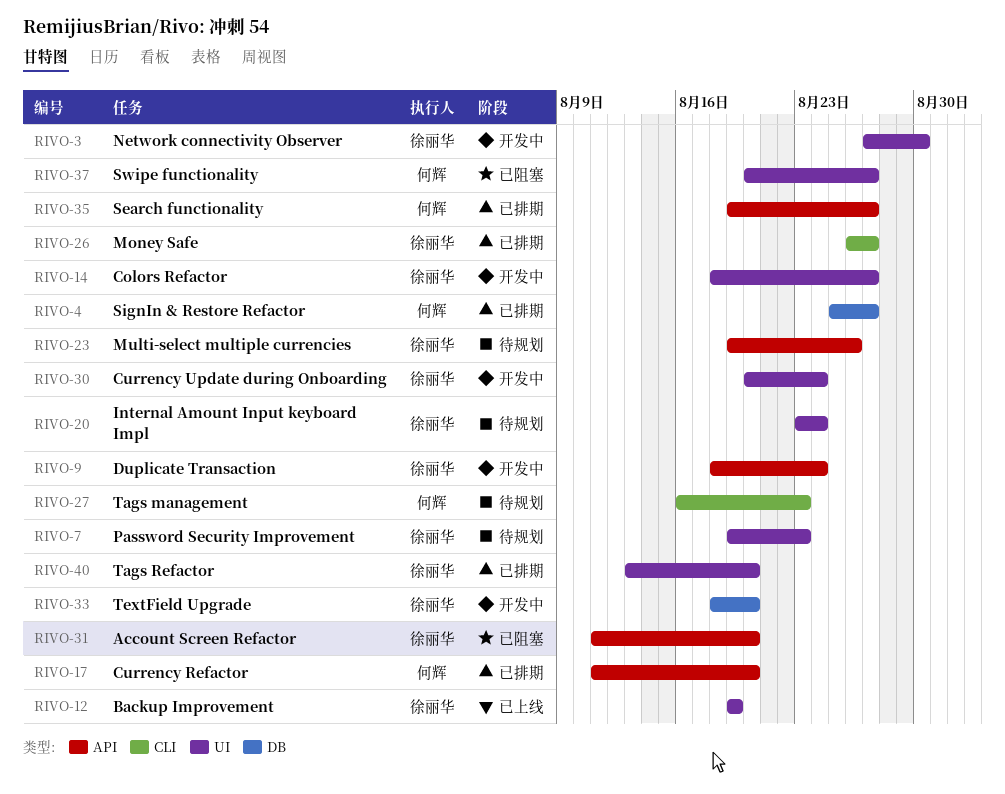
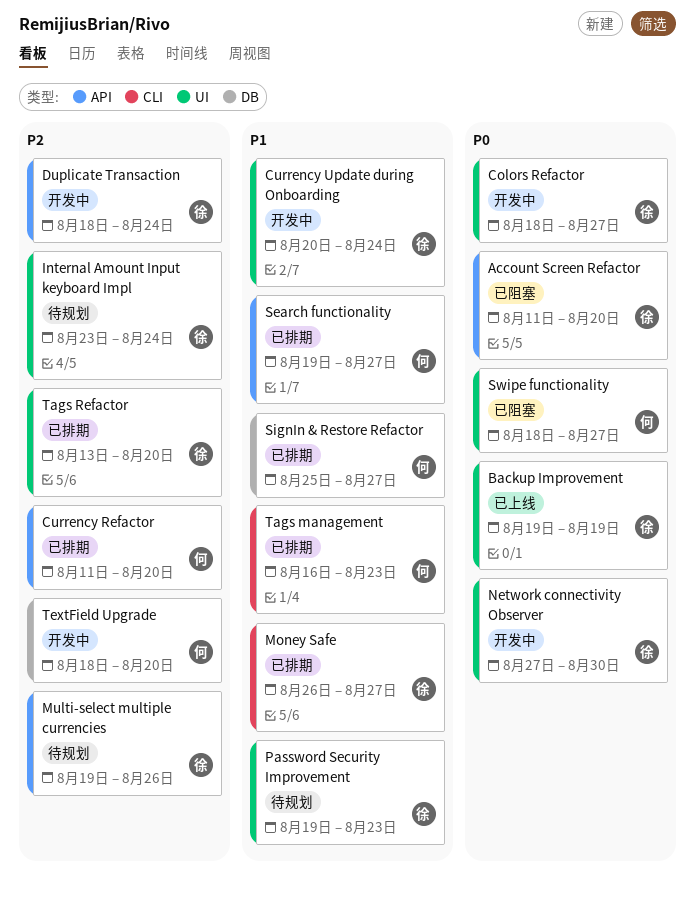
Swipe functionality, start: Aug 20 -> Aug 18
Tags management, status: 待规划 -> 已排期
TextField Upgrade, owner: 徐丽华 -> 何辉

